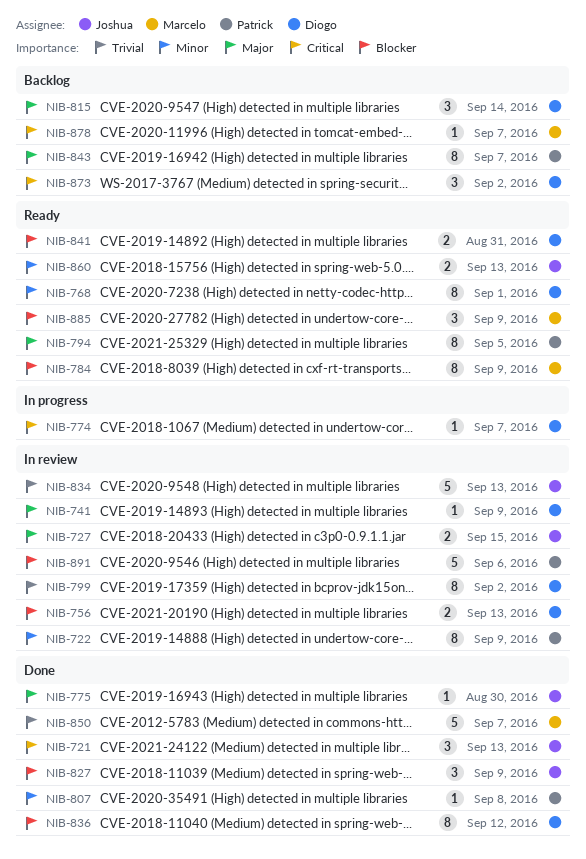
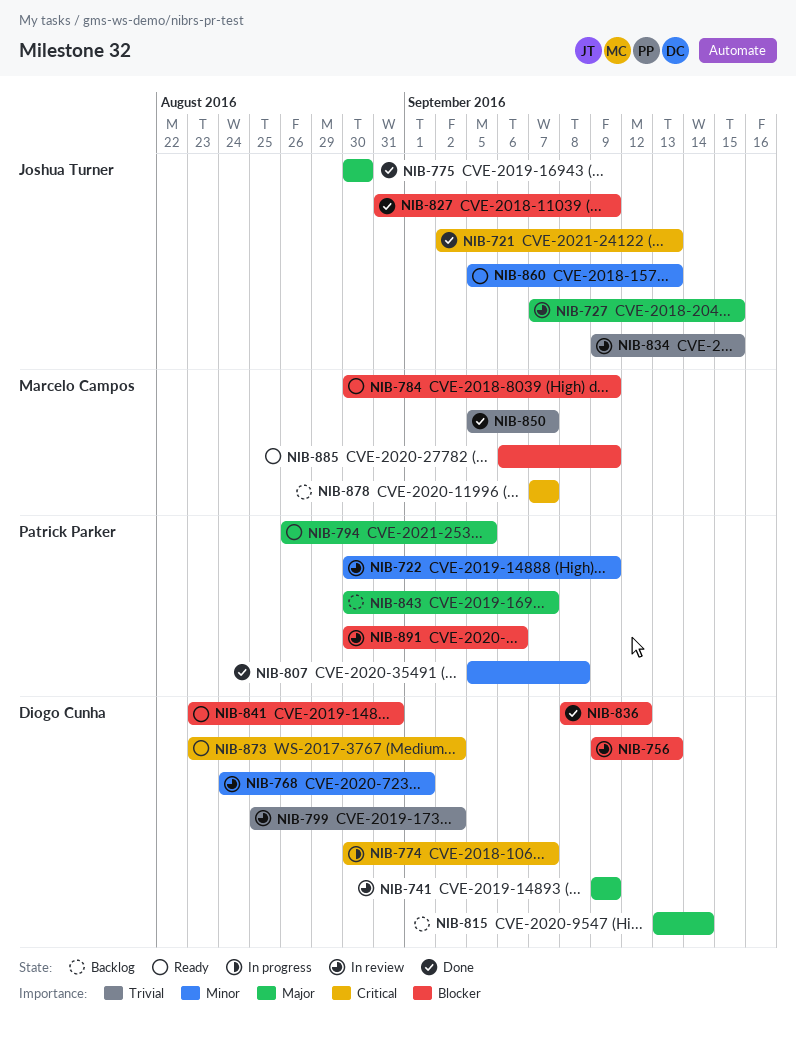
NIB-768, status: Ready -> In review
NIB-834, due: Sep 13 -> Sep 15
NIB-873, status: Backlog -> Ready

